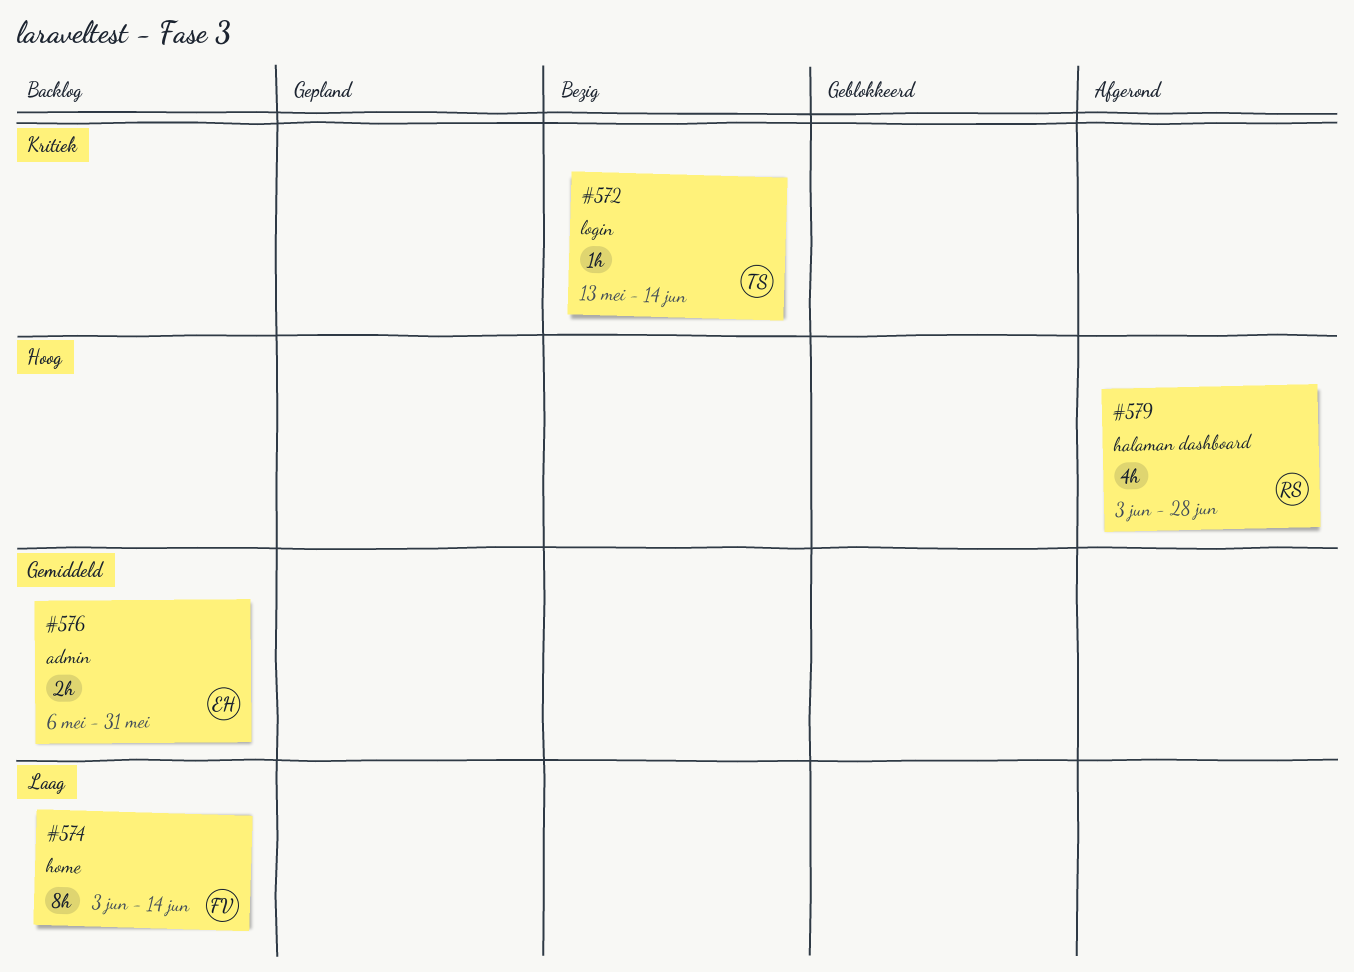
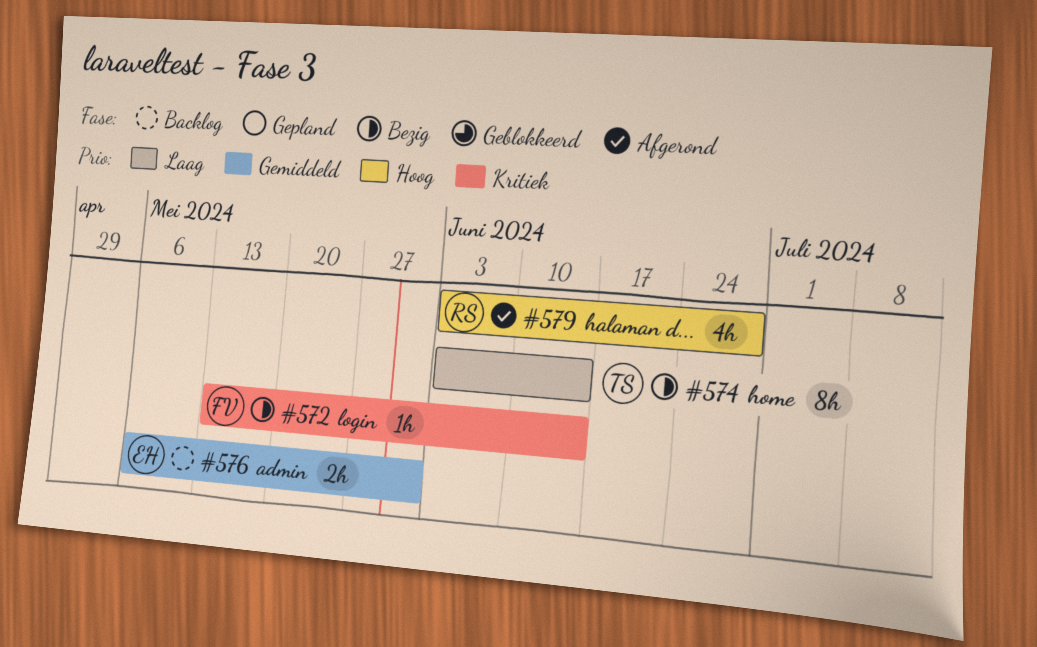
#572, owner: TS -> FV
#574, status: Backlog -> Bezig
#574, owner: FV -> TS

